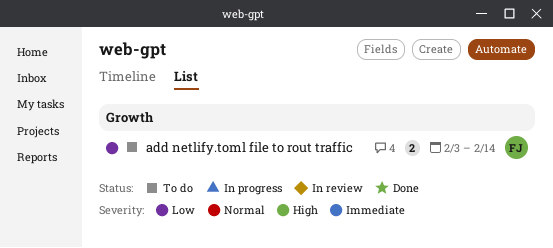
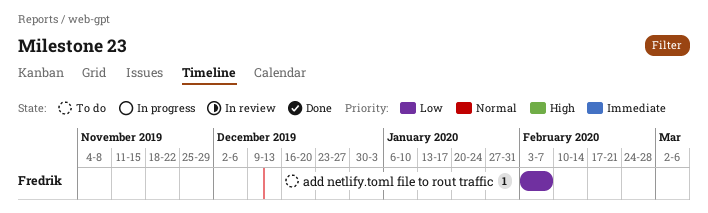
add netlify.toml file to rout traffic, estimate: 2 -> 1
add netlify.toml file to rout traffic, due: Feb 14 -> Feb 7

